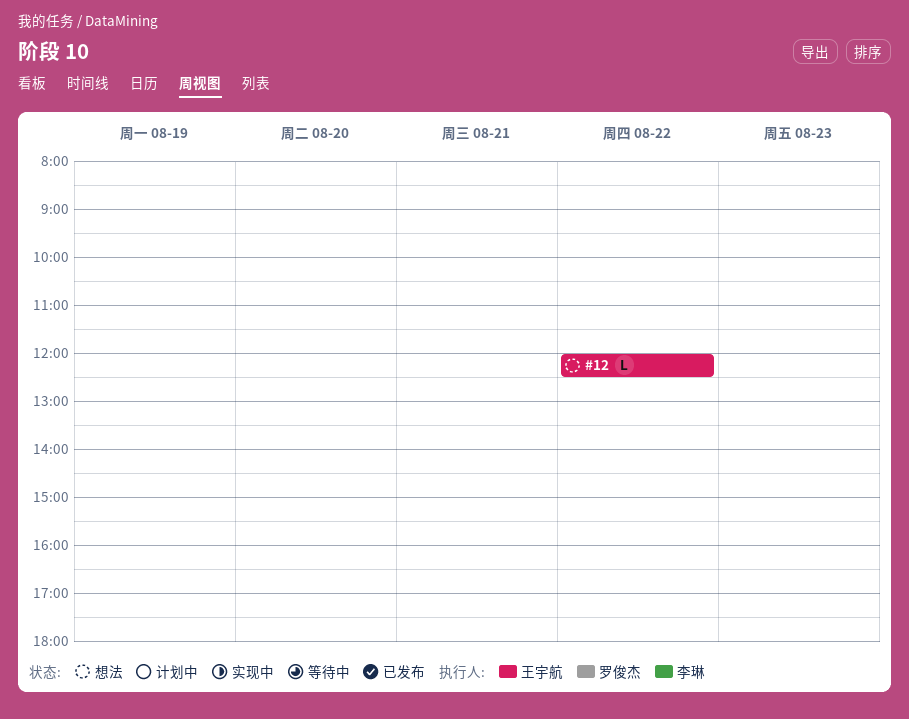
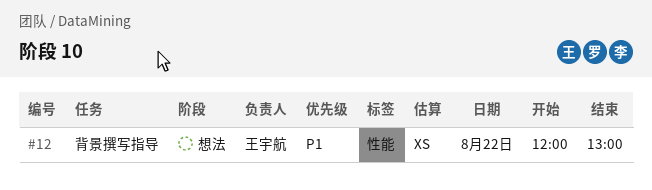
#12, estimate: L -> XS
#12, ends: 12:30 -> 13:00

